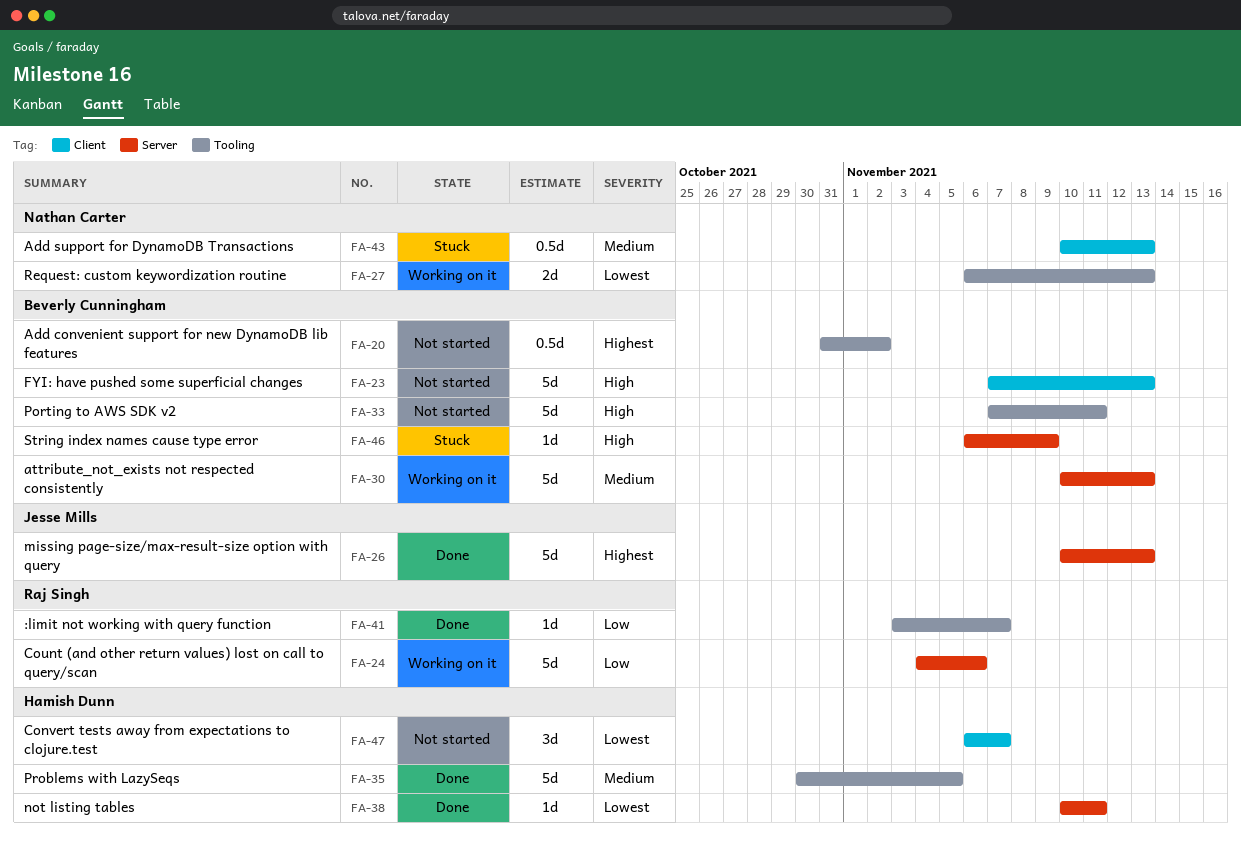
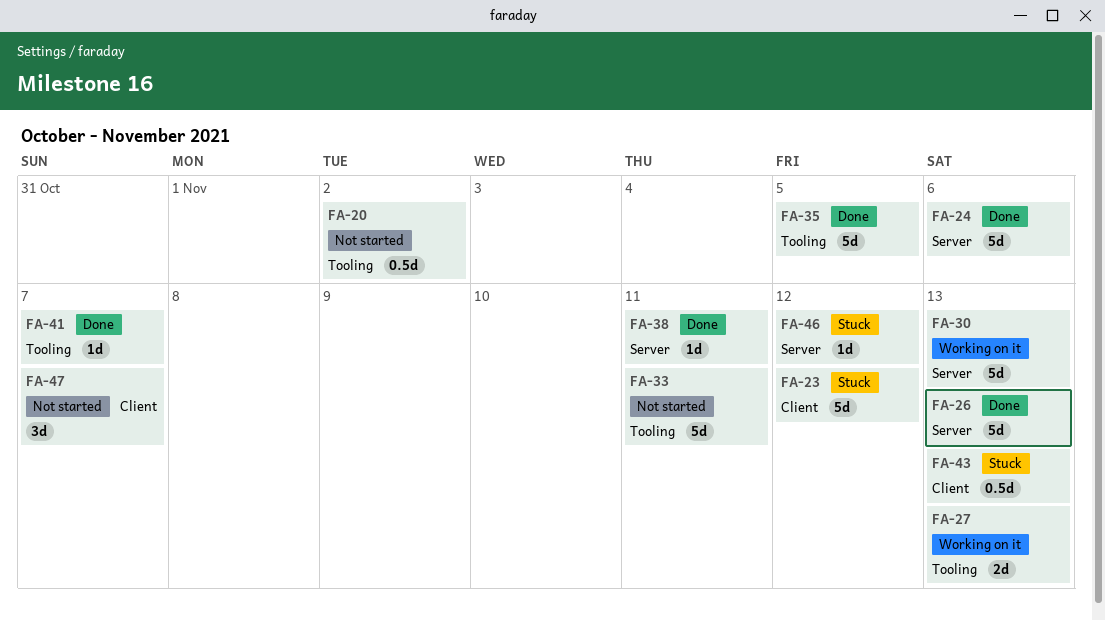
FA-23, status: Not started -> Stuck
FA-23, due: Nov 13 -> Nov 12
FA-24, status: Working on it -> Done
FA-46, due: Nov 9 -> Nov 12

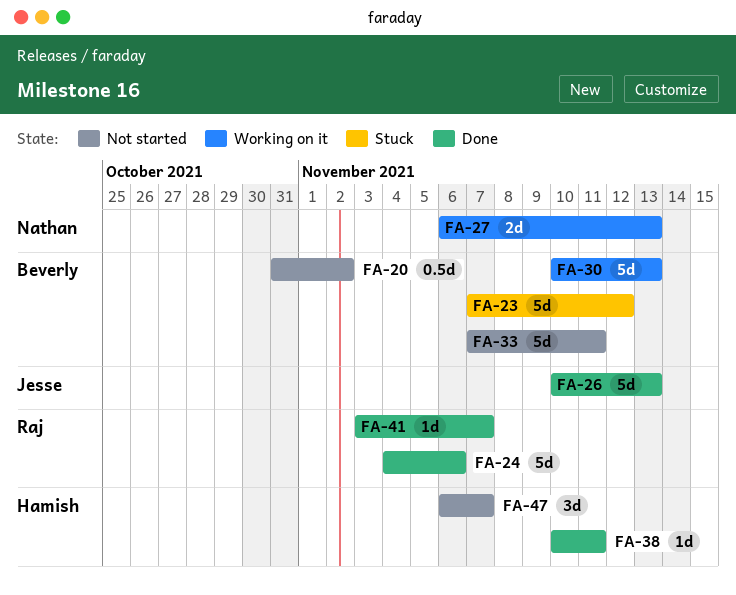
FA-35: present -> none
FA-43: present -> none
FA-46: present -> none

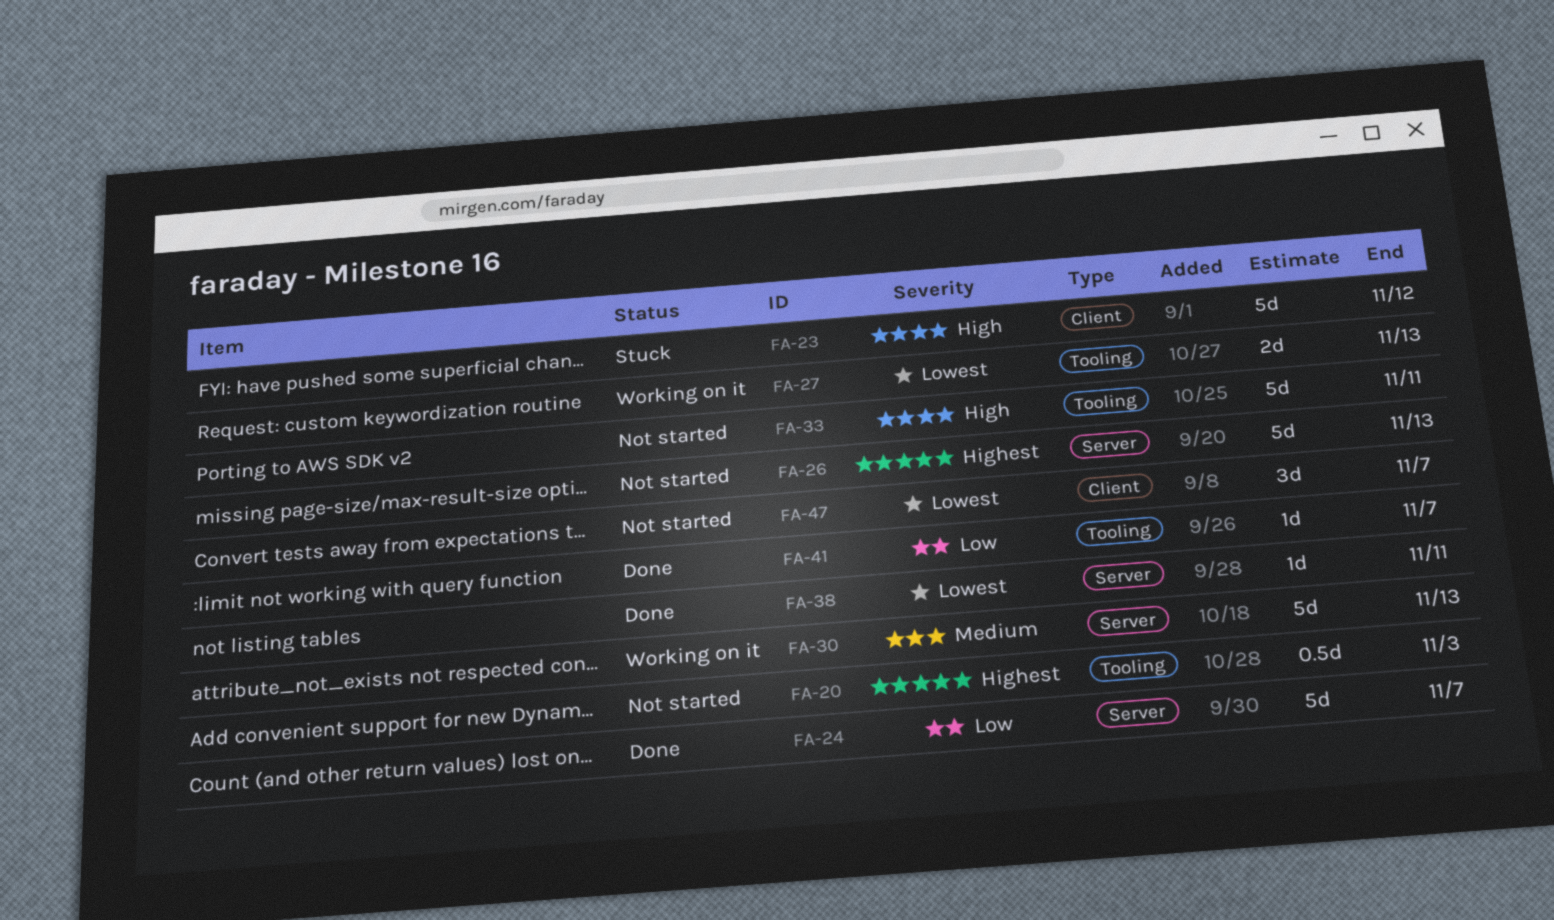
FA-20, due: Nov 2 -> Nov 3
FA-24, due: Nov 6 -> Nov 7
FA-26, status: Done -> Not started

